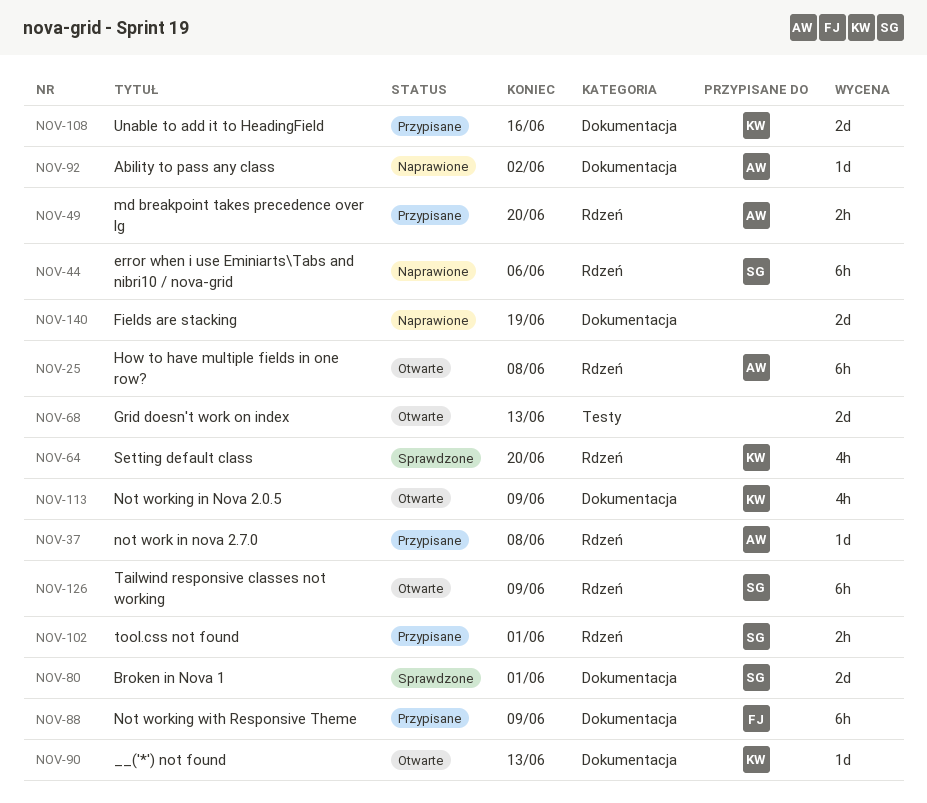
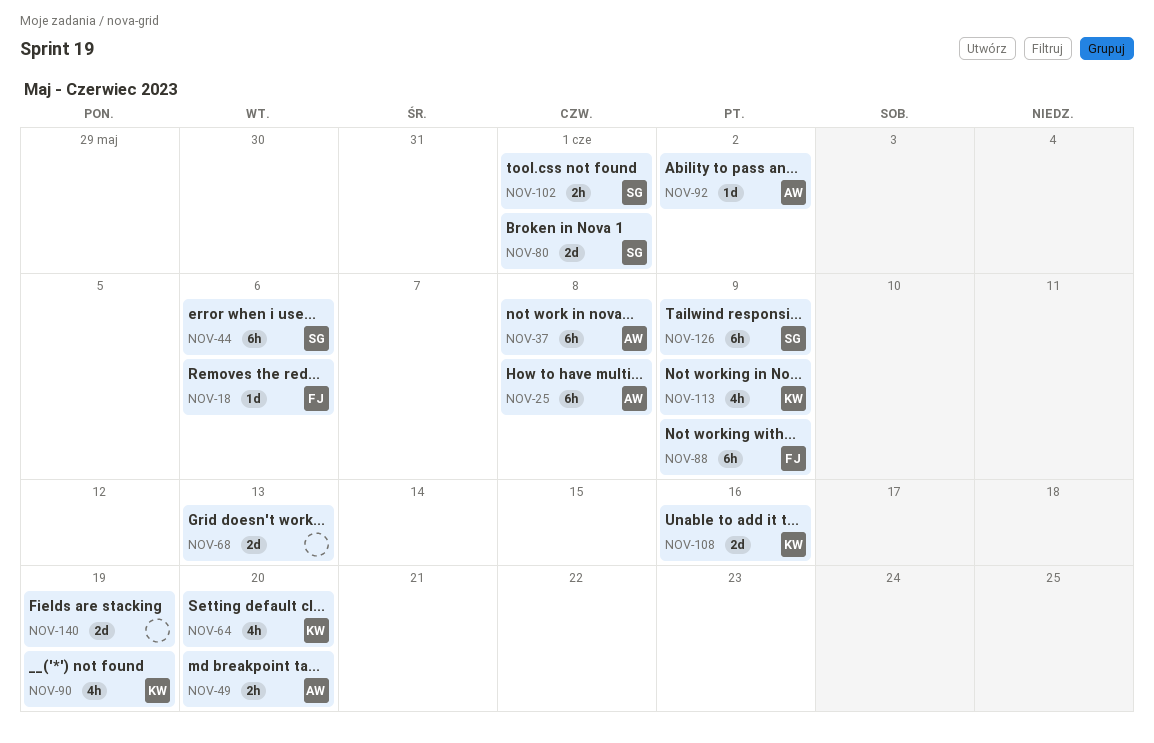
NOV-18: none -> present
NOV-37, estimate: 1d -> 6h
NOV-90, estimate: 1d -> 4h
NOV-90, due: Jun 13 -> Jun 19

